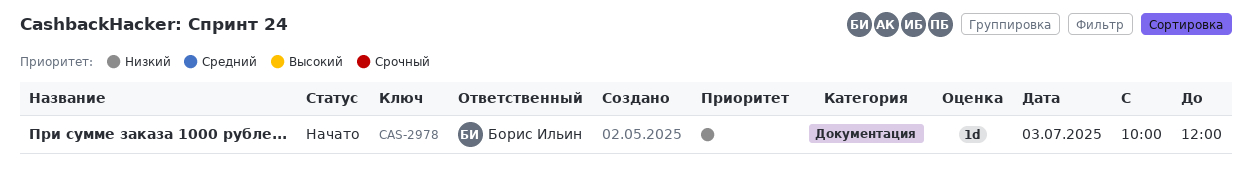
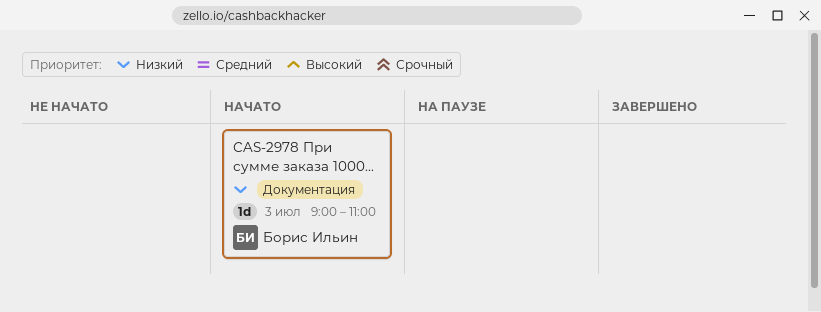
CAS-2978, begins: 10:00 -> 09:00
CAS-2978, ends: 12:00 -> 11:00

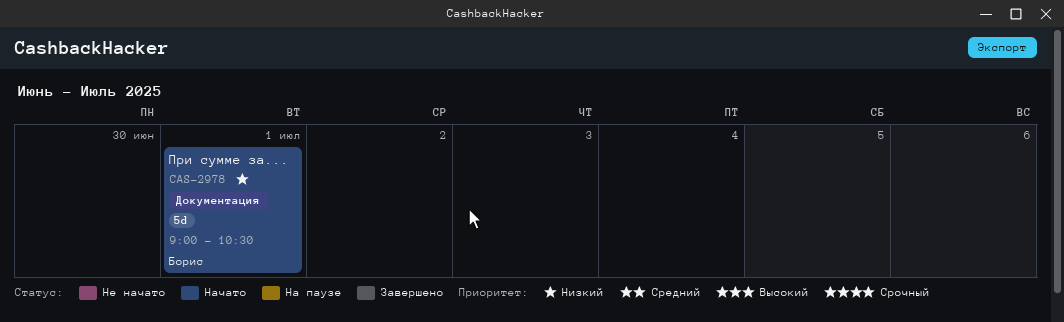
CAS-2978, estimate: 1d -> 5d
CAS-2978, day: Jul 3 -> Jul 1
CAS-2978, ends: 11:00 -> 10:30

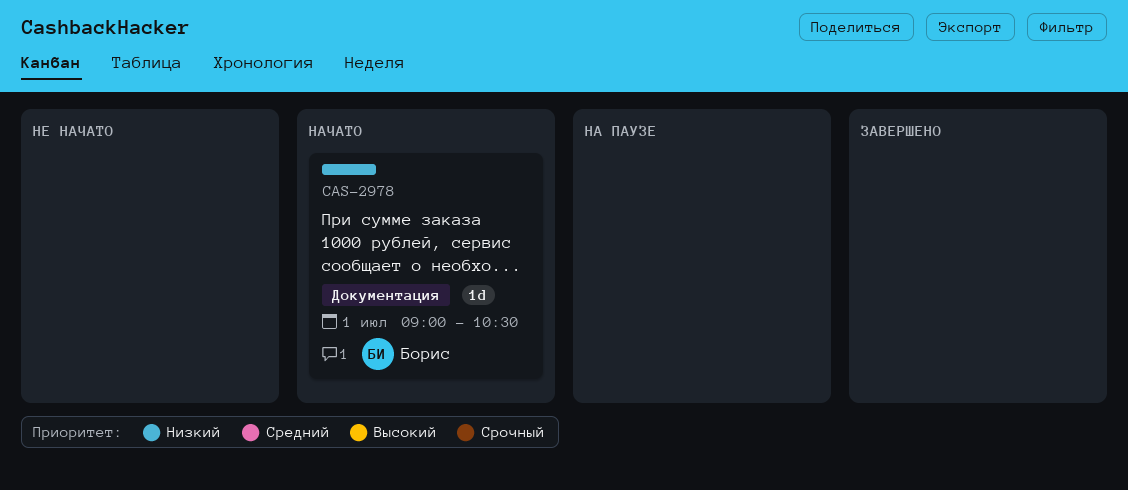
CAS-2978, estimate: 5d -> 1d

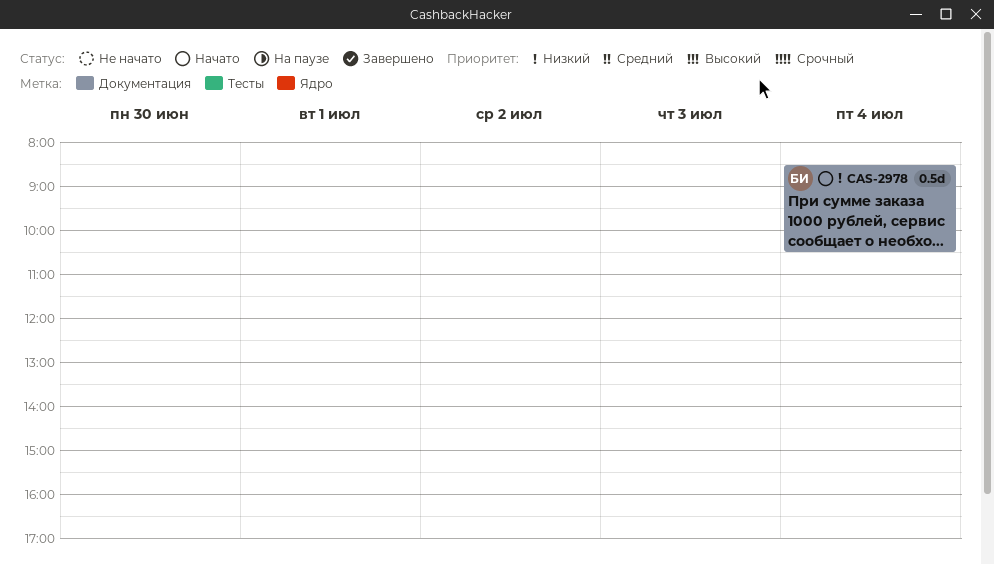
CAS-2978, estimate: 1d -> 0.5d
CAS-2978, day: Jul 1 -> Jul 4
CAS-2978, begins: 09:00 -> 08:30

